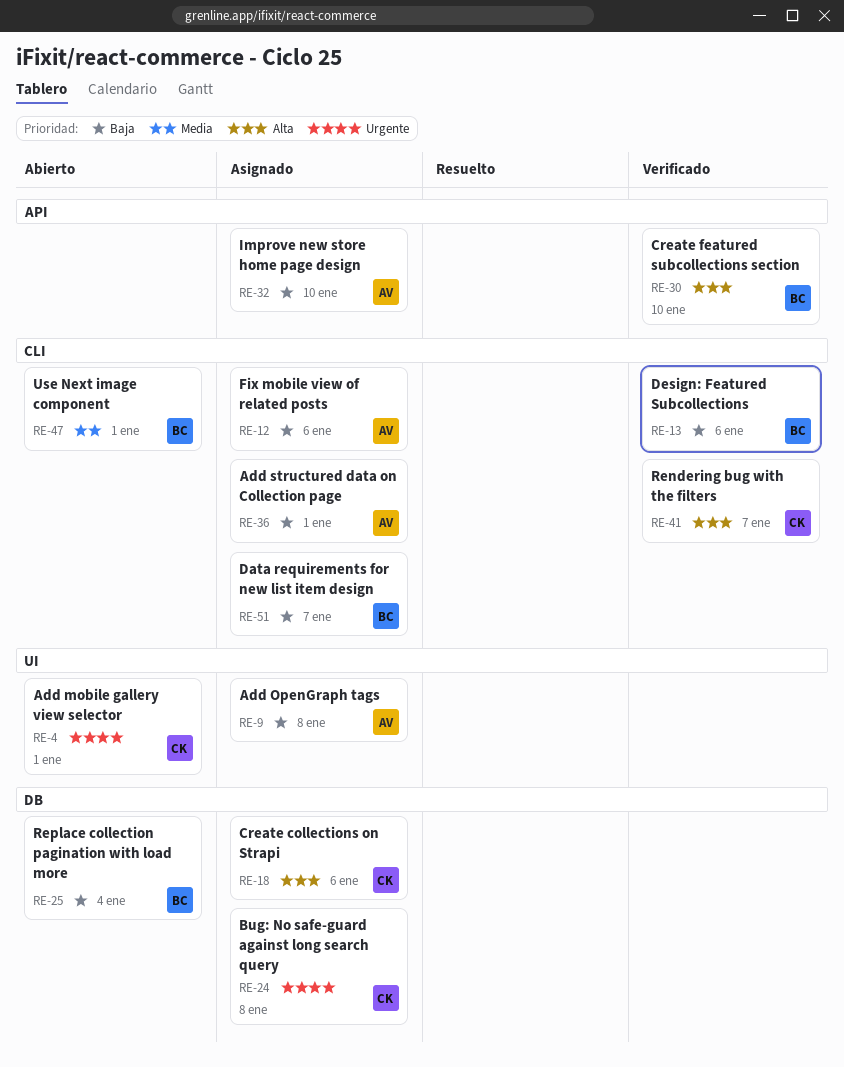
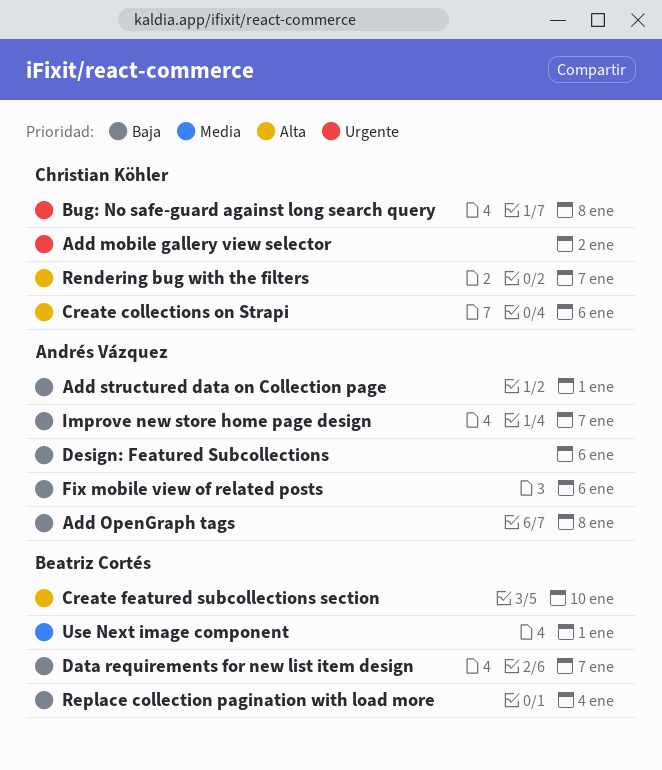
Add mobile gallery view selector, due: Jan 1 -> Jan 2
Design: Featured Subcollections, owner: Beatriz Cortés -> Andrés Vázquez
Improve new store home page design, due: Jan 10 -> Jan 7

